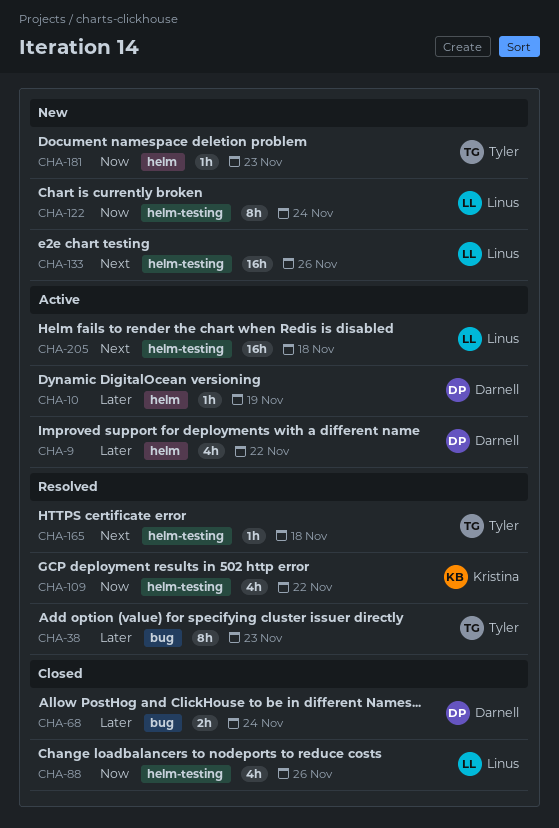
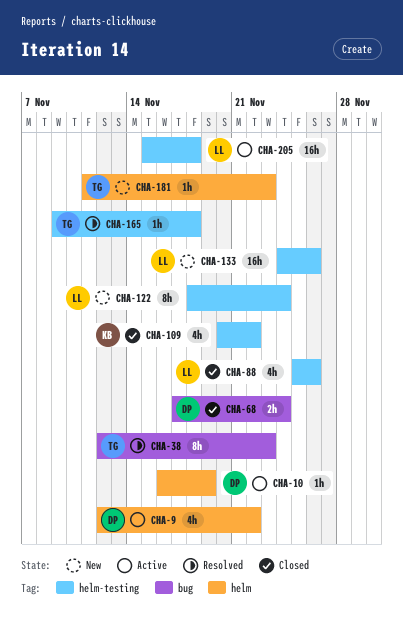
CHA-109, status: Resolved -> Closed

